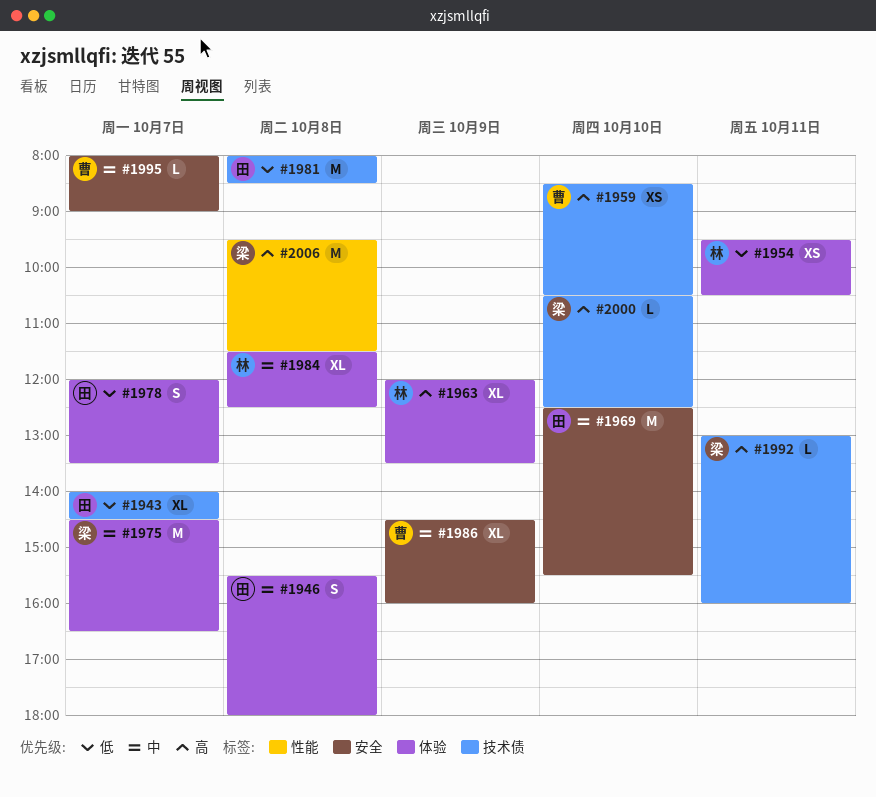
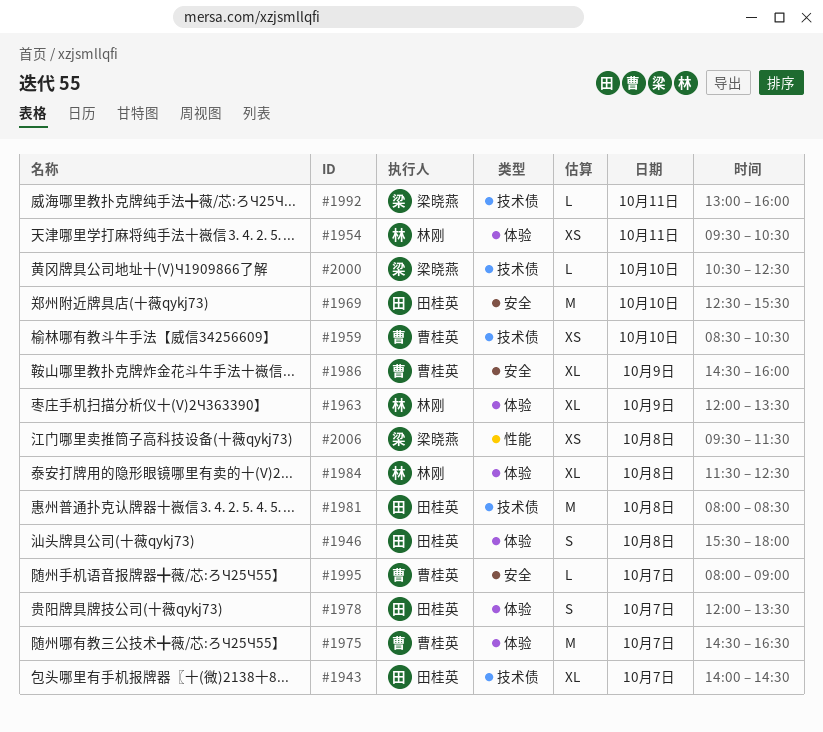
#1975, owner: 梁晓燕 -> 曹桂英
#2006, estimate: M -> XS

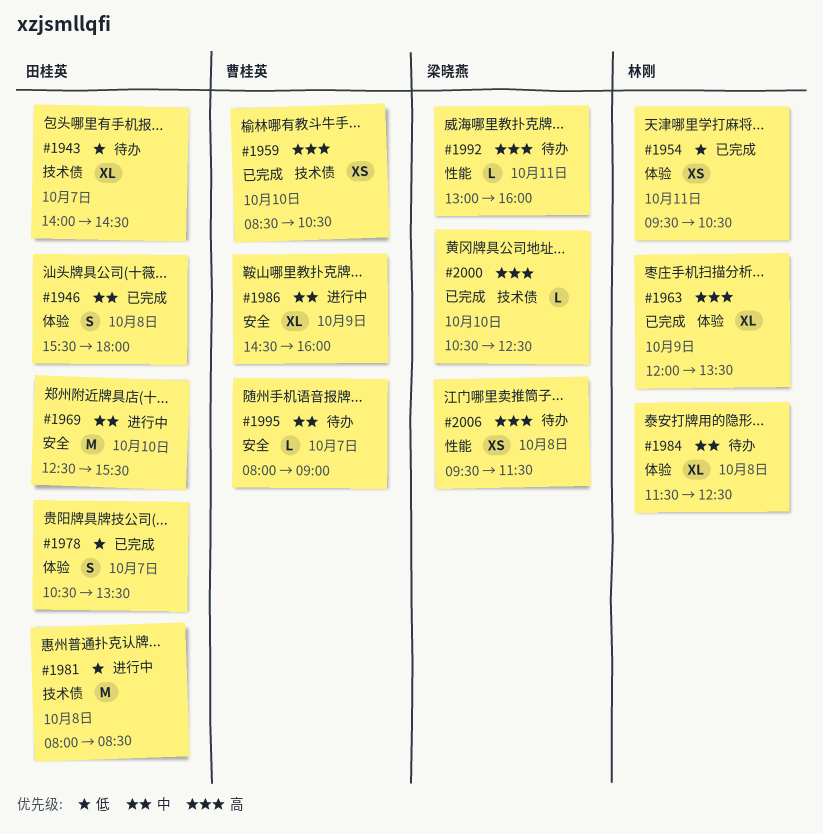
#1975: present -> none
#1978, begins: 12:00 -> 10:30
#1992, label: 技术债 -> 性能

